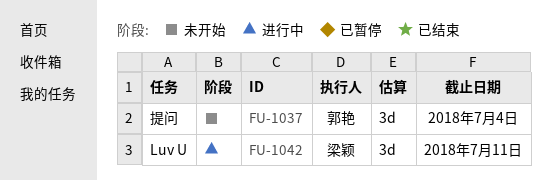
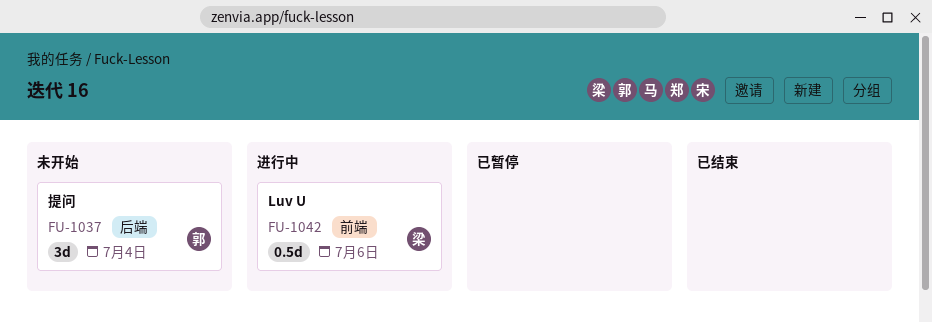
FU-1042, estimate: 3d -> 0.5d
FU-1042, due: Jul 11 -> Jul 6

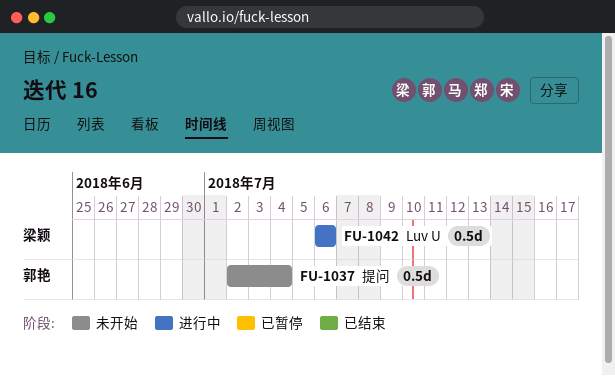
FU-1037, estimate: 3d -> 0.5d

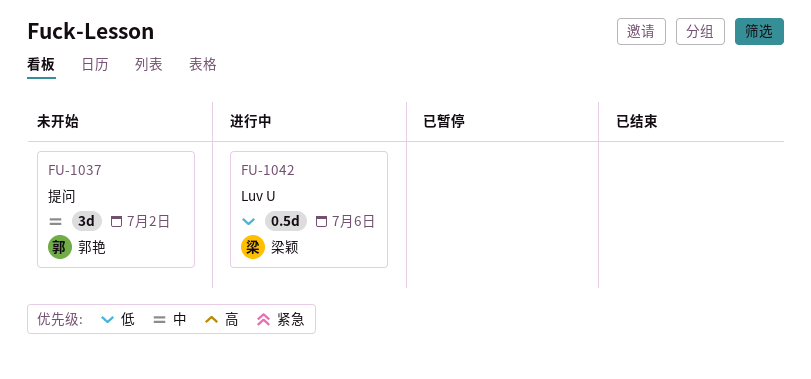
FU-1037, estimate: 0.5d -> 3d
FU-1037, due: Jul 4 -> Jul 2

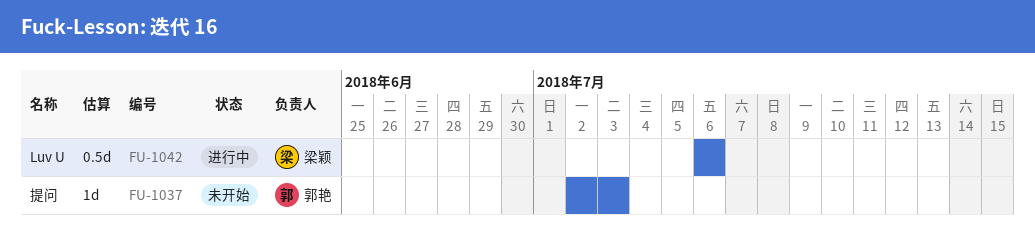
FU-1037, estimate: 3d -> 1d
FU-1037, due: Jul 2 -> Jul 3

